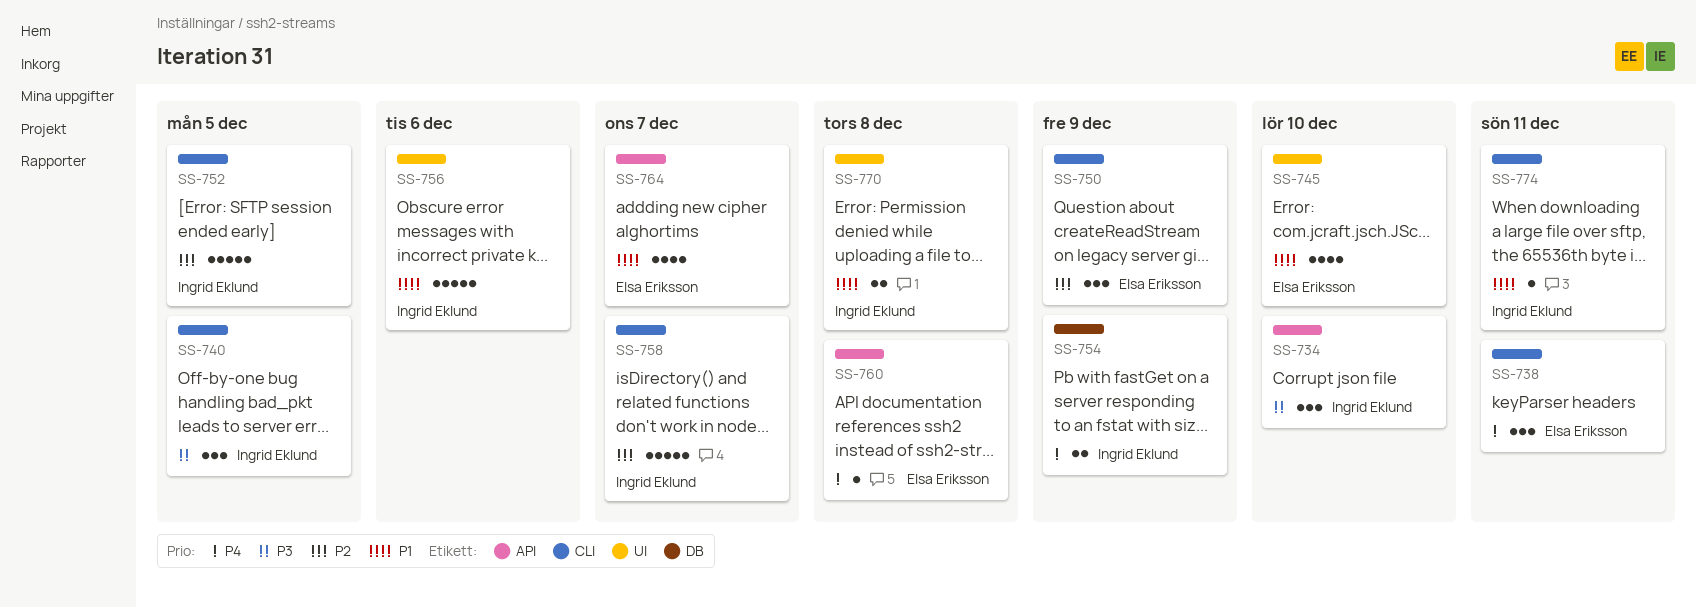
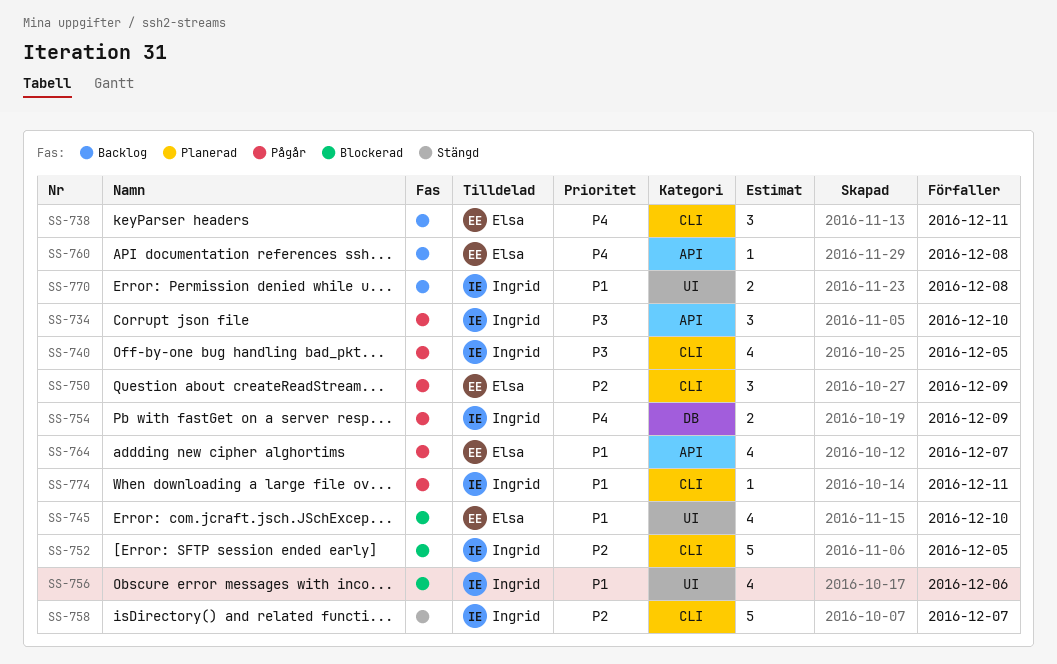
SS-740, estimate: 3 -> 4
SS-756, estimate: 5 -> 4

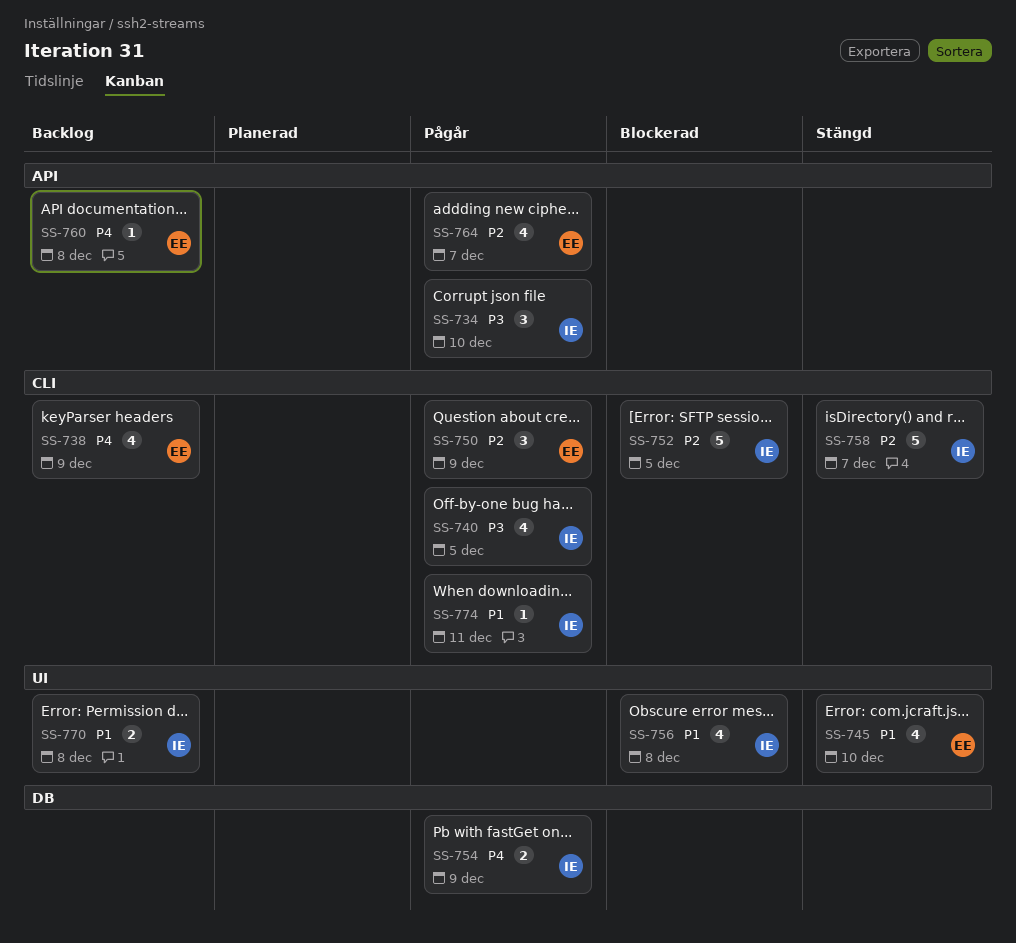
SS-738, estimate: 3 -> 4
SS-738, due: Dec 11 -> Dec 9
SS-745, status: Blockerad -> Stängd
SS-756, due: Dec 6 -> Dec 8
SS-764, priority: P1 -> P2

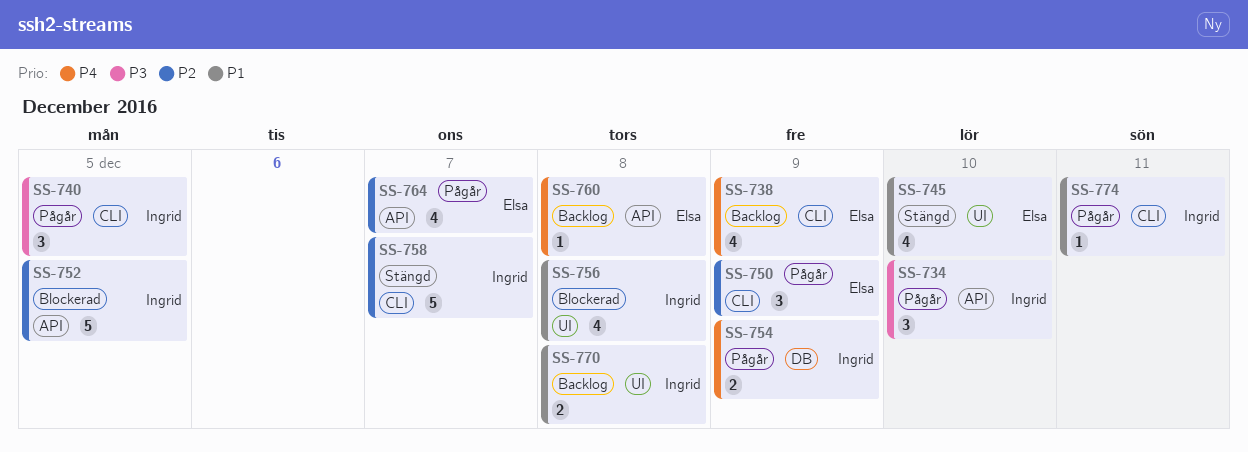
SS-740, estimate: 4 -> 3
SS-752, label: CLI -> API

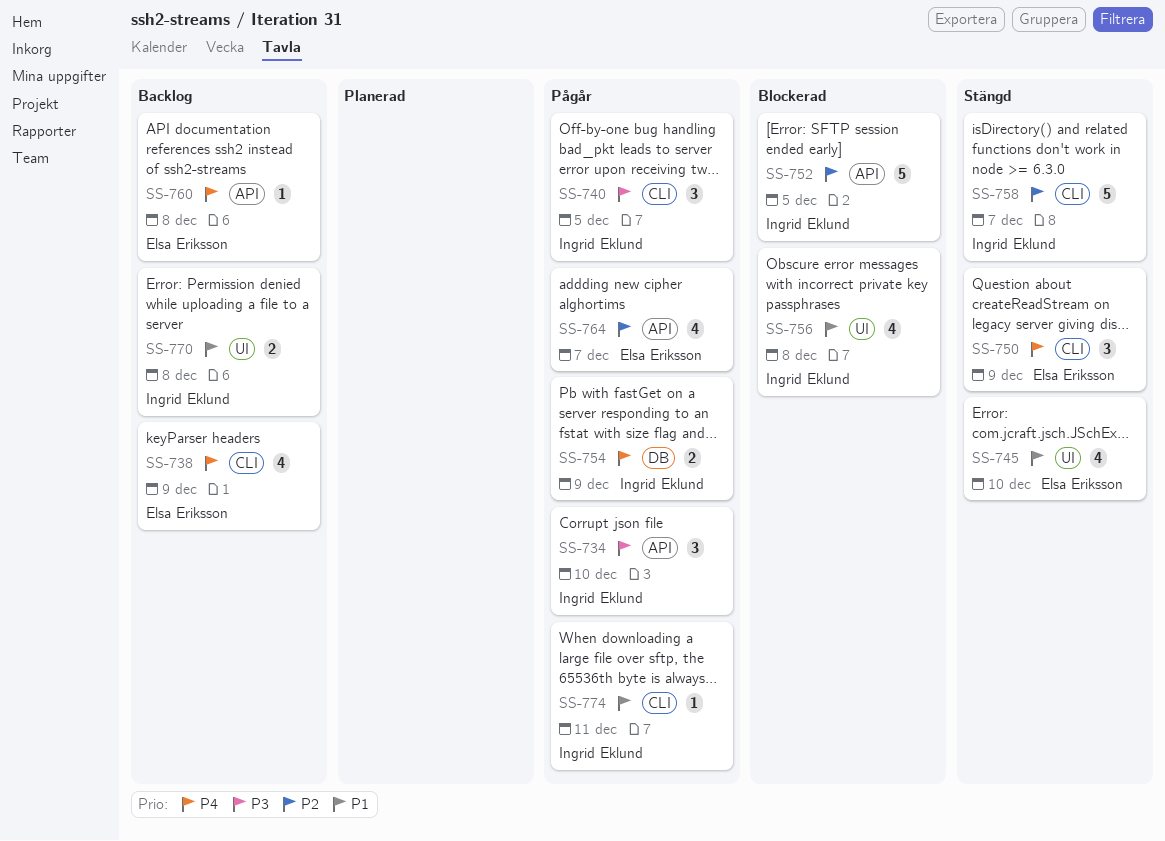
SS-750, status: Pågår -> Stängd
SS-750, priority: P2 -> P4

